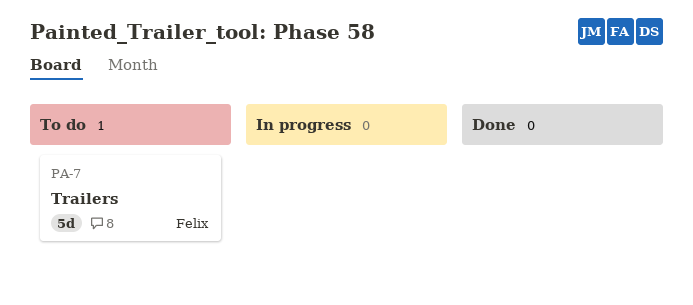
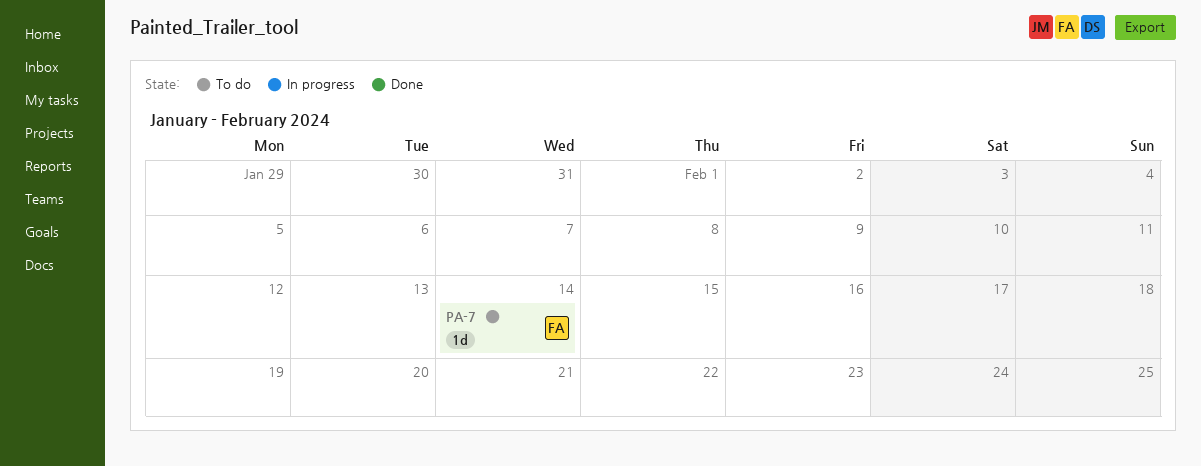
PA-7, estimate: 5d -> 1d

